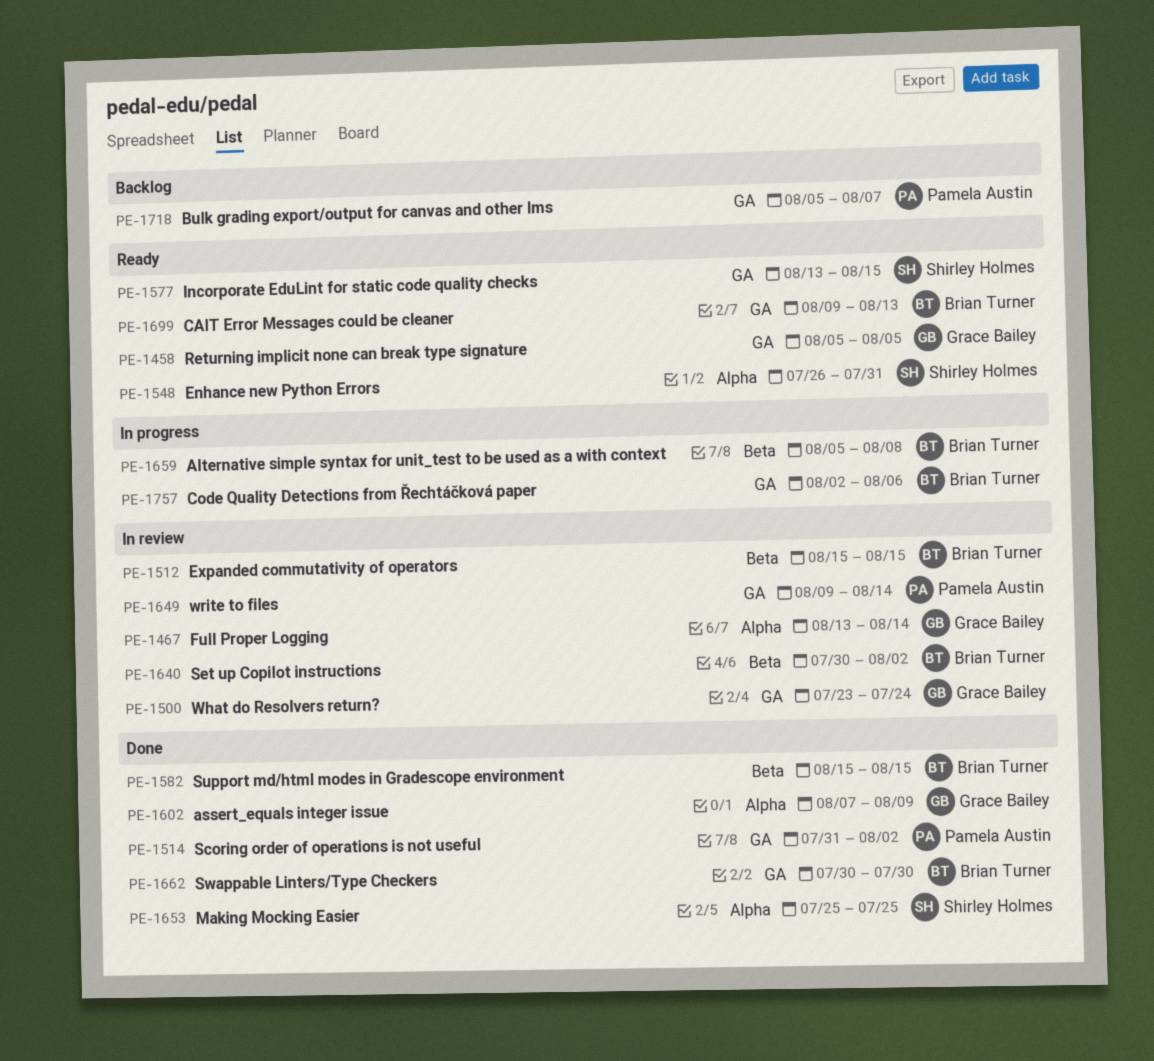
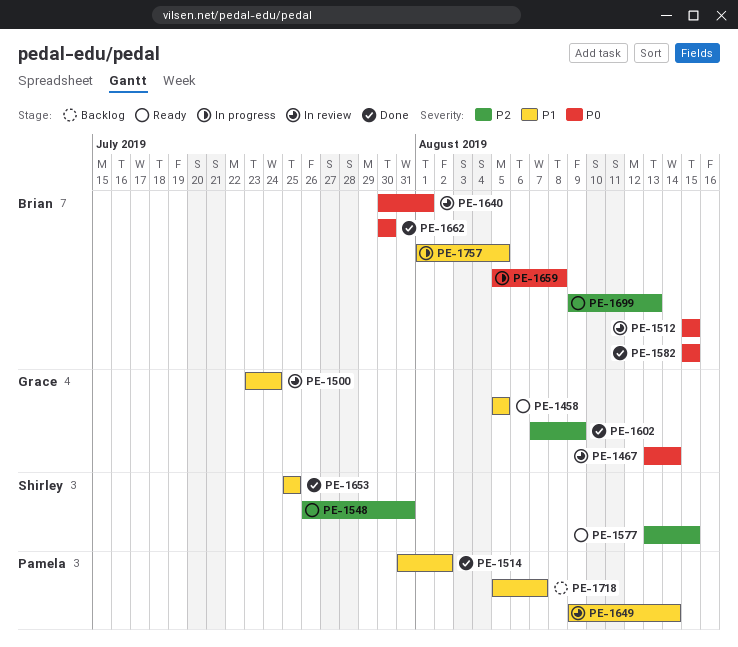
PE-1640, due: Aug 2 -> Aug 1
PE-1757, start: Aug 2 -> Aug 1
PE-1757, due: Aug 6 -> Aug 5

